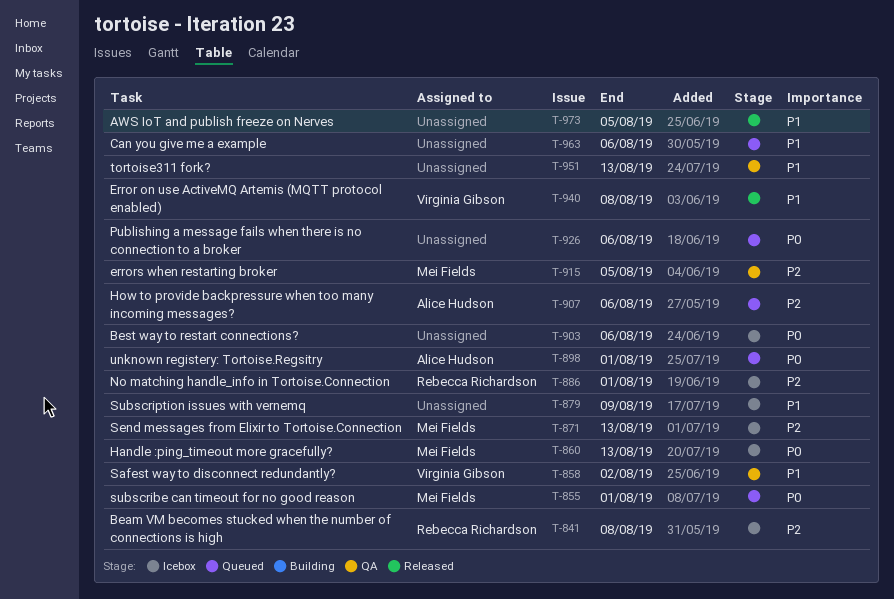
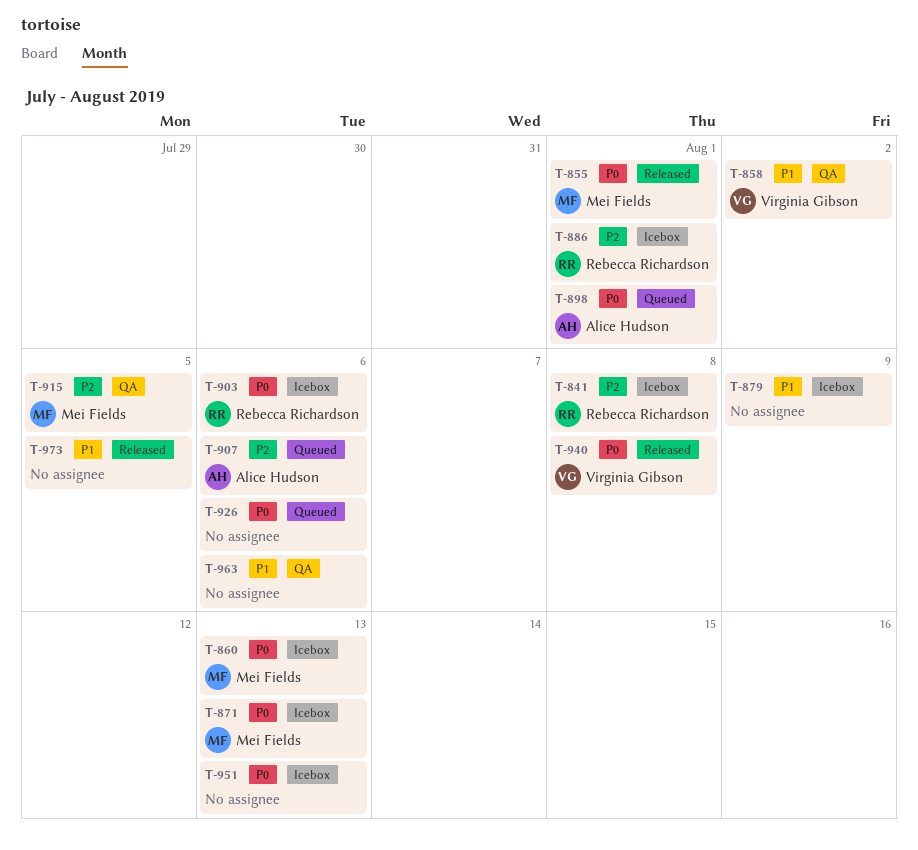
T-855, status: Queued -> Released
T-871, priority: P2 -> P0
T-903, owner: none -> Rebecca Richardson
T-940, priority: P1 -> P0
T-951, status: QA -> Icebox
T-951, priority: P1 -> P0
T-963, status: Queued -> QA

